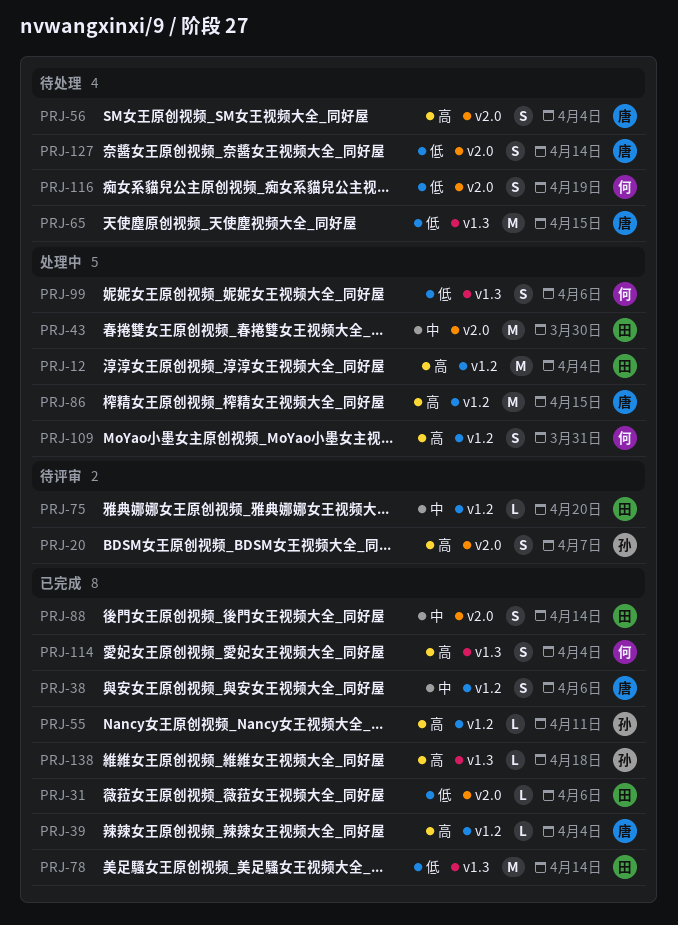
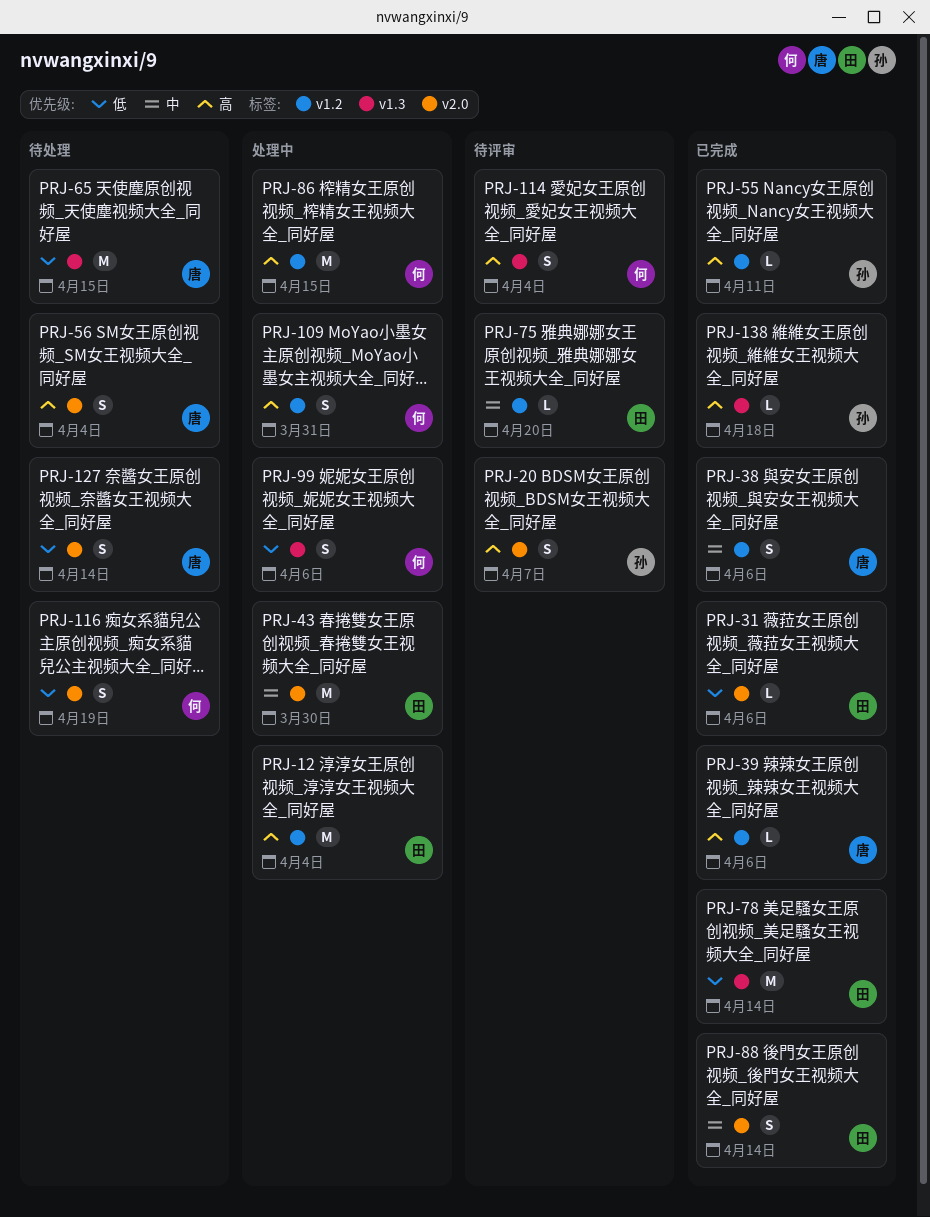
PRJ-39, due: Apr 4 -> Apr 6
PRJ-86, owner: 唐 -> 何
PRJ-114, status: 已完成 -> 待评审

